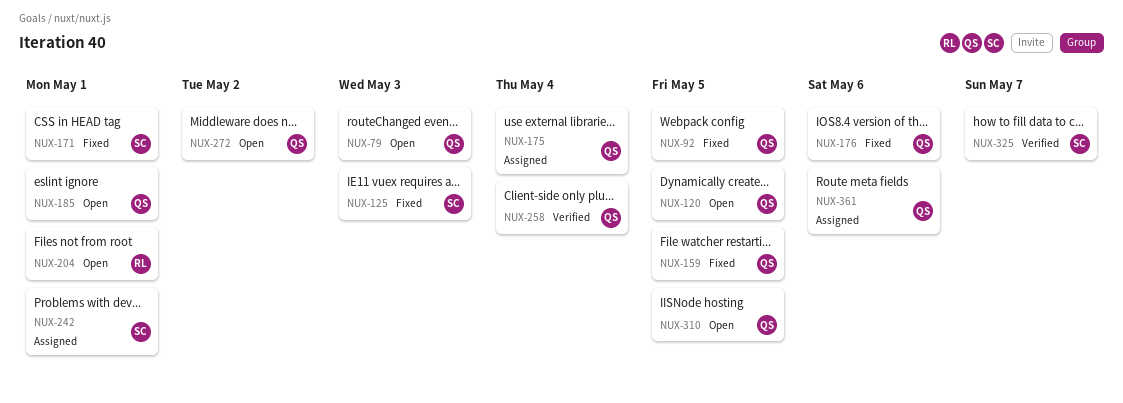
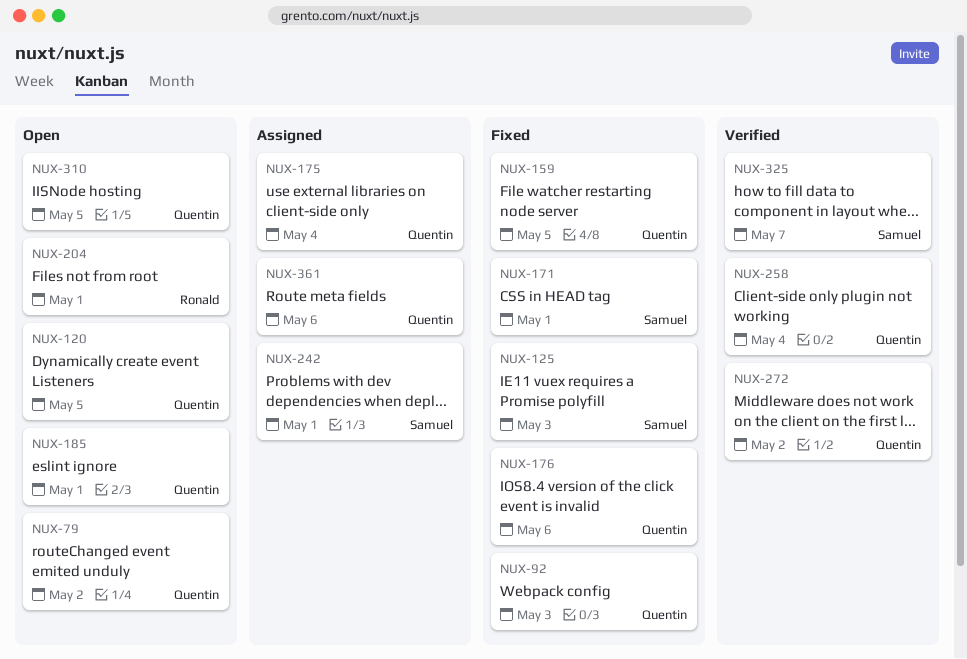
NUX-79, due: May 3 -> May 2
NUX-92, due: May 5 -> May 3
NUX-272, status: Open -> Verified

